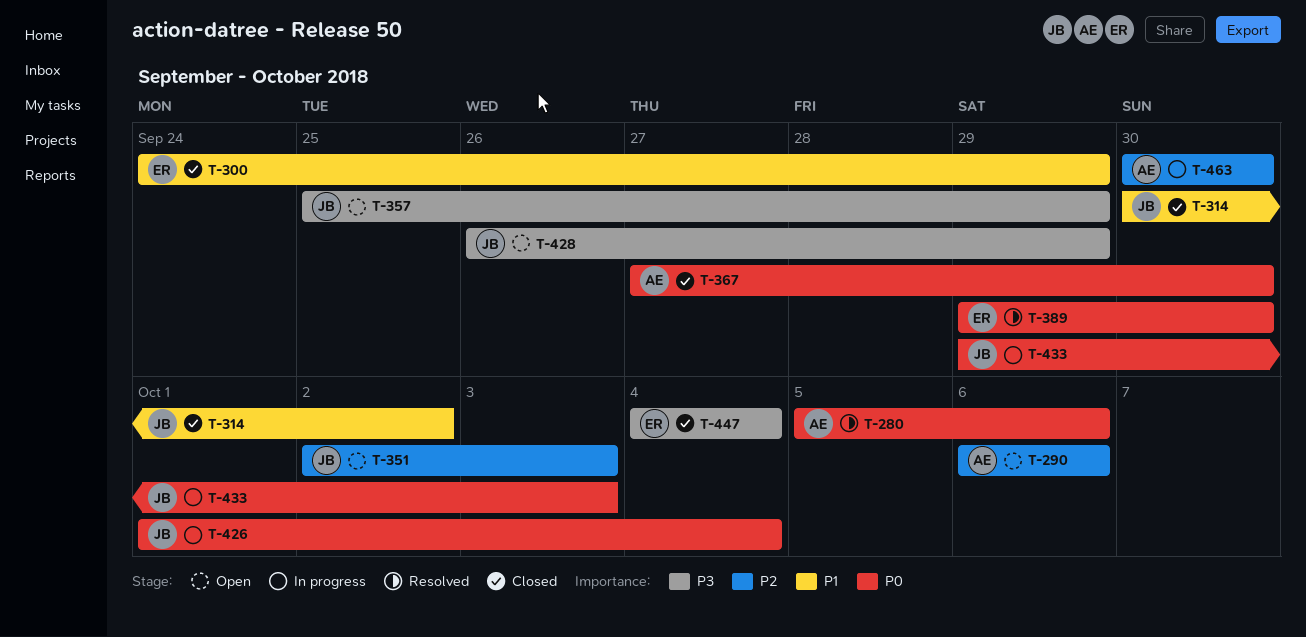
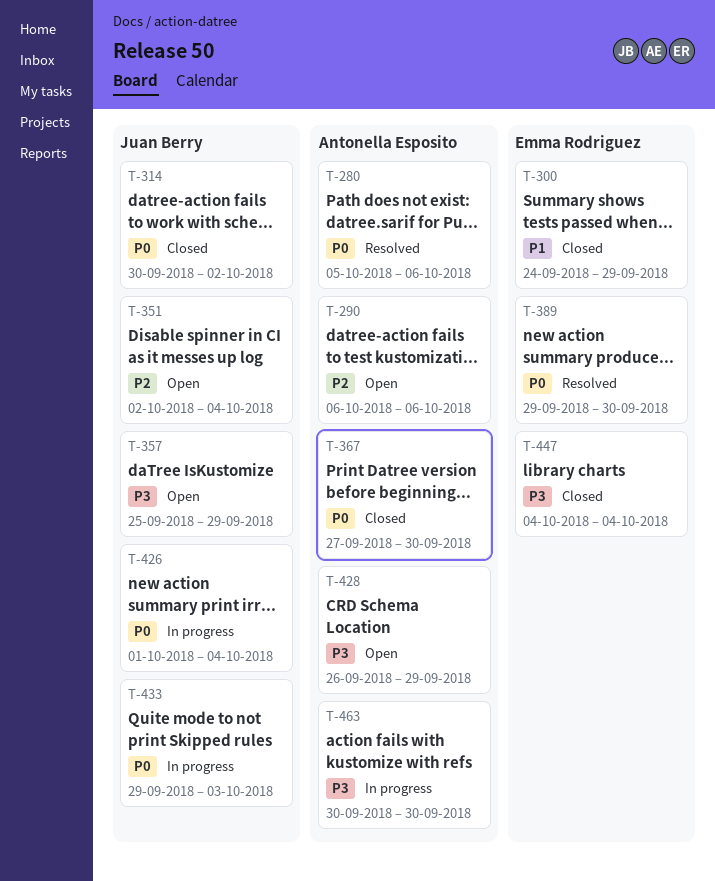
T-314, priority: P1 -> P0
T-351, due: Oct 3 -> Oct 4
T-428, owner: Juan Berry -> Antonella Esposito
T-463, priority: P2 -> P3

